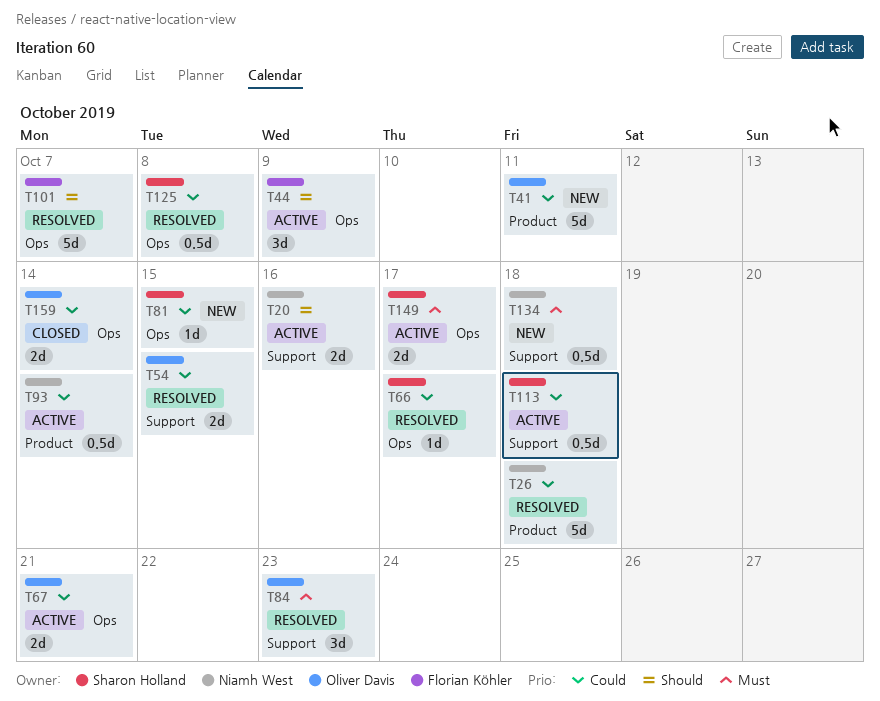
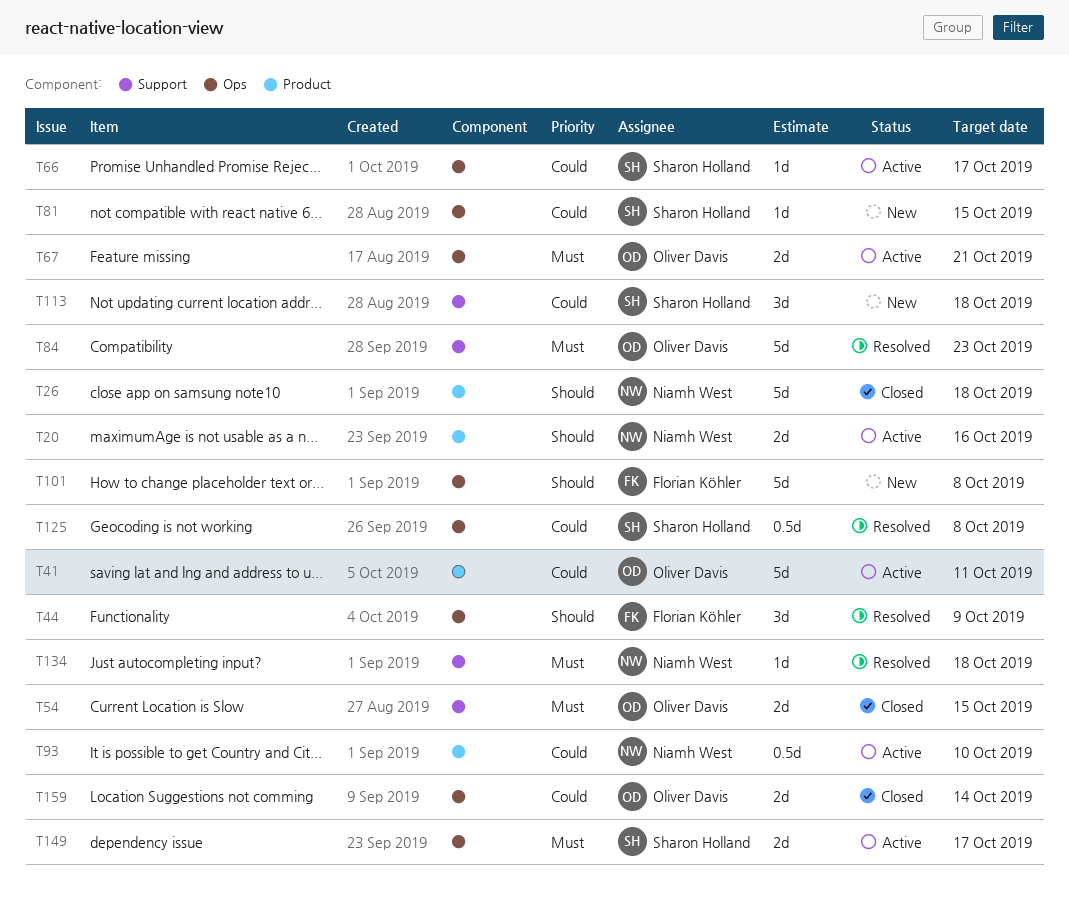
T20, label: Support -> Product
T26, status: Resolved -> Closed
T26, priority: Could -> Should
T41, status: New -> Active
T44, status: Active -> Resolved
T54, status: Resolved -> Closed
T54, priority: Could -> Must
T66, status: Resolved -> Active
T67, priority: Could -> Must
T84, estimate: 3d -> 5d
T93, due: Oct 14 -> Oct 10
T101, status: Resolved -> New
T101, due: Oct 7 -> Oct 8
T113, status: Active -> New
T113, estimate: 0.5d -> 3d
T134, status: New -> Resolved
T134, estimate: 0.5d -> 1d

